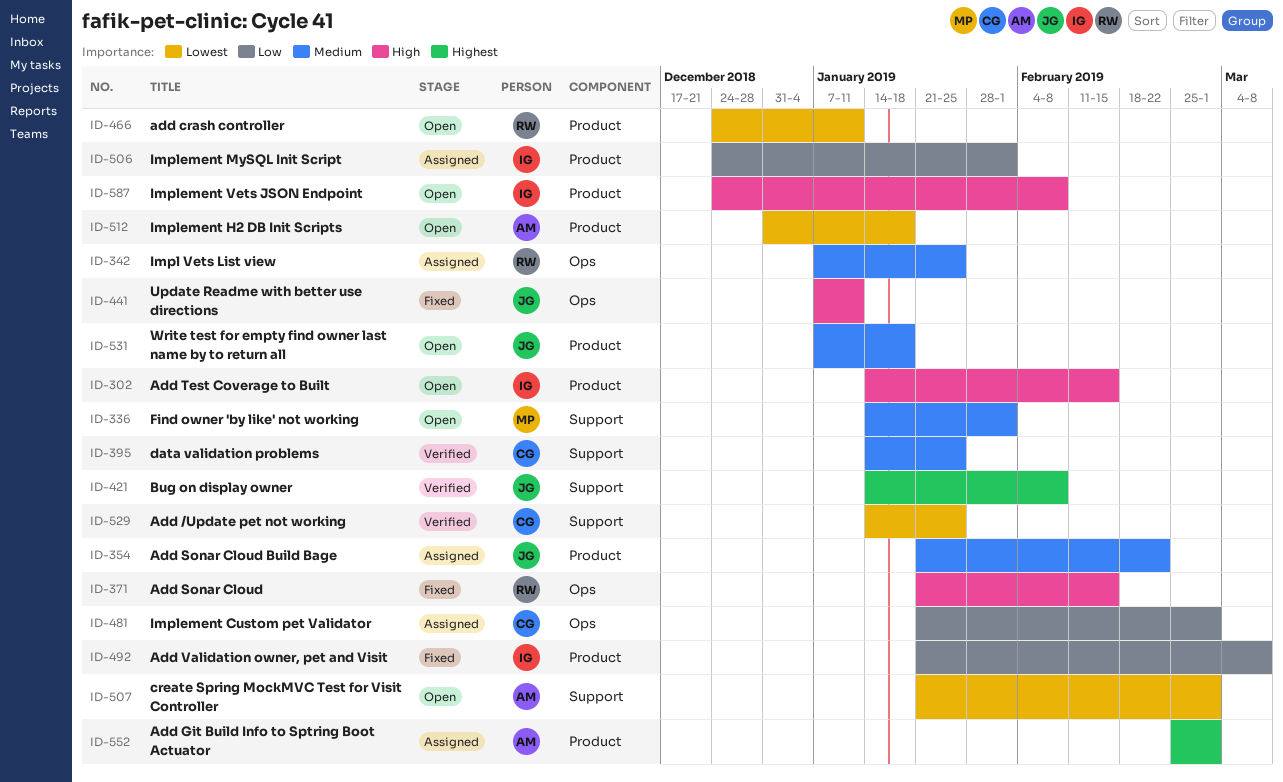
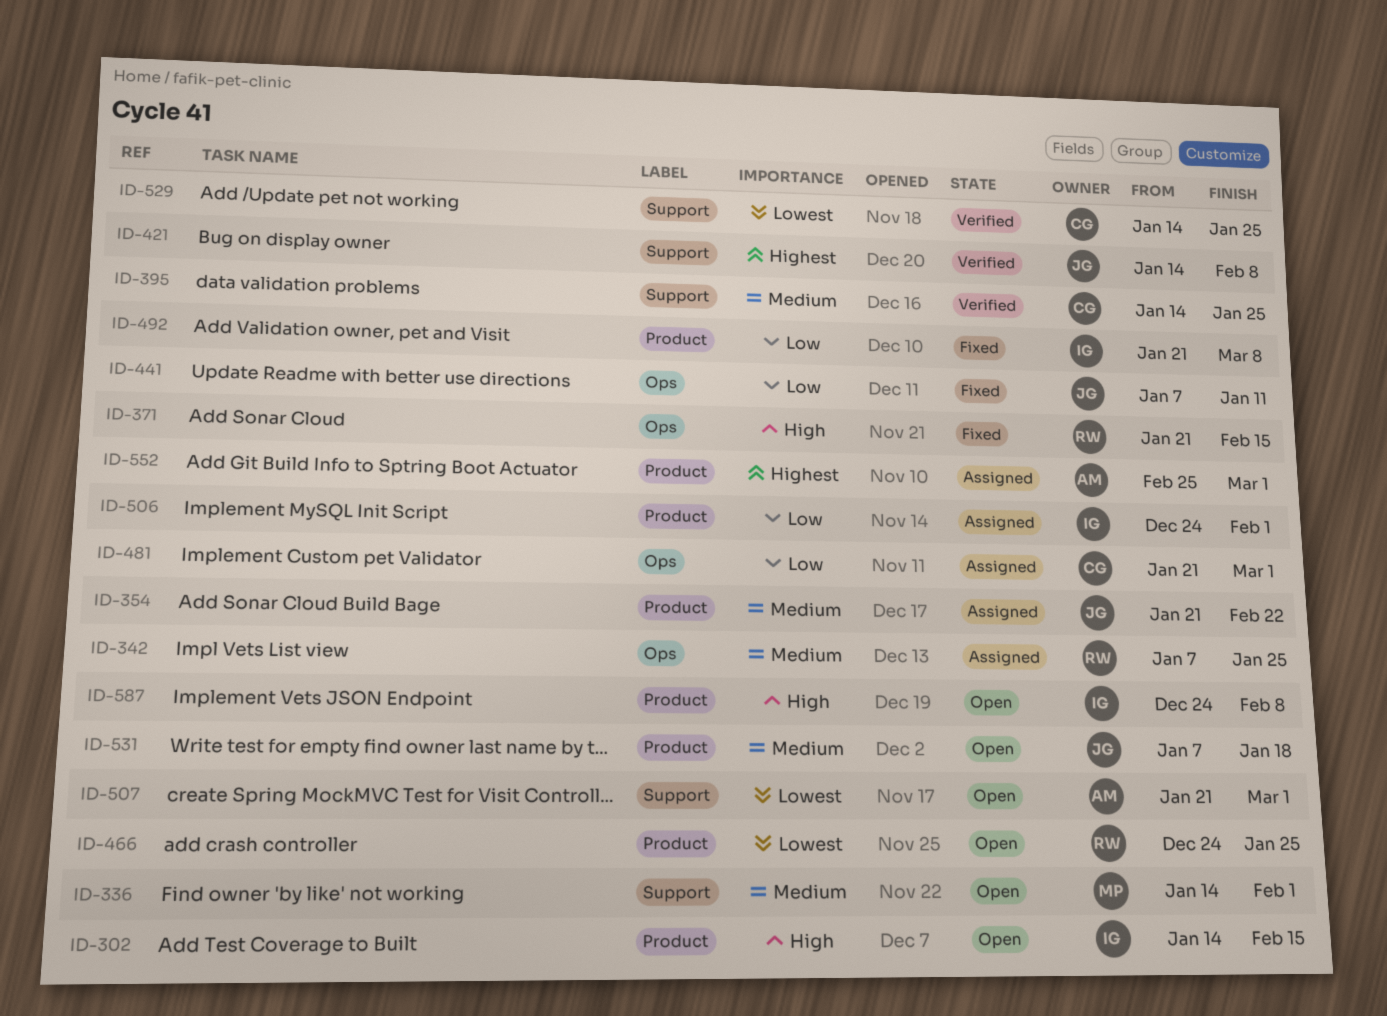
ID-441, priority: High -> Low
ID-466, due: Jan 11 -> Jan 25
ID-512: present -> none

